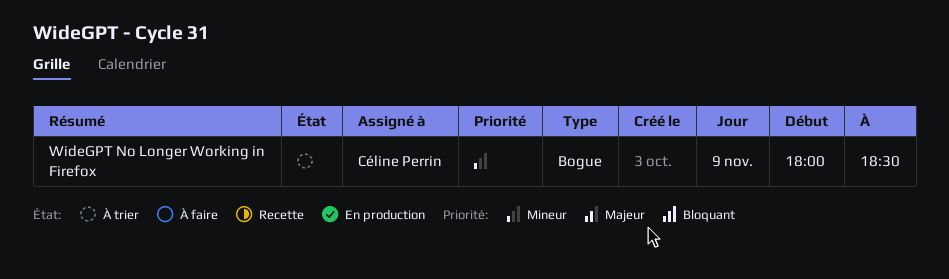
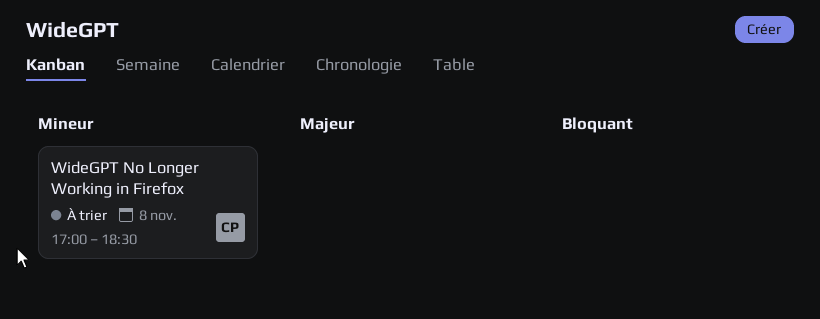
WideGPT No Longer Working in Firefox, day: Nov 9 -> Nov 8
WideGPT No Longer Working in Firefox, begins: 18:00 -> 17:00

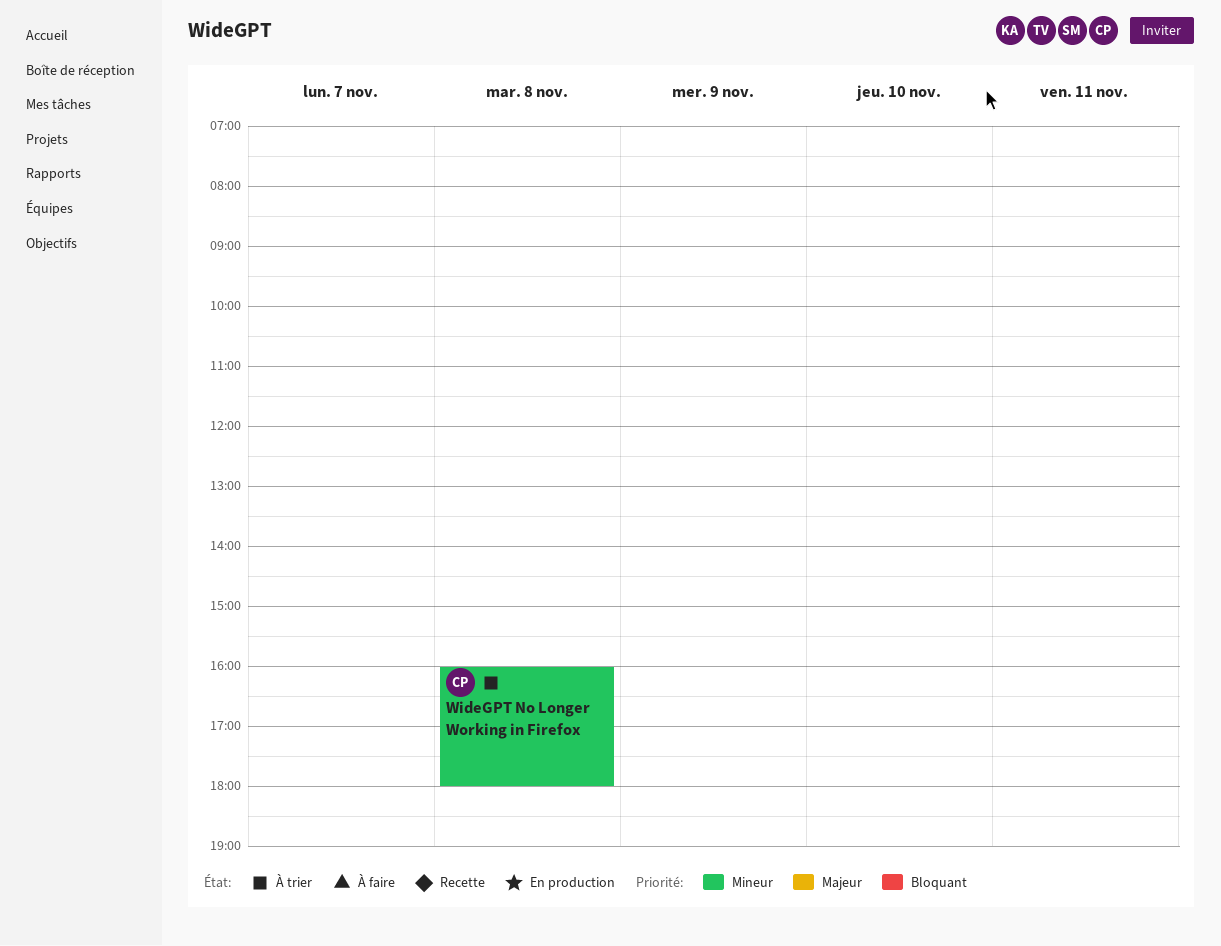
WideGPT No Longer Working in Firefox, begins: 17:00 -> 16:00
WideGPT No Longer Working in Firefox, ends: 18:30 -> 18:00

